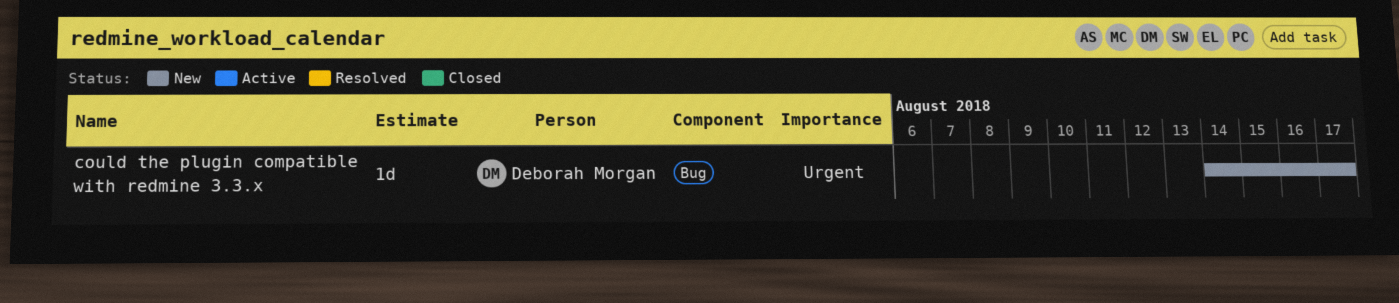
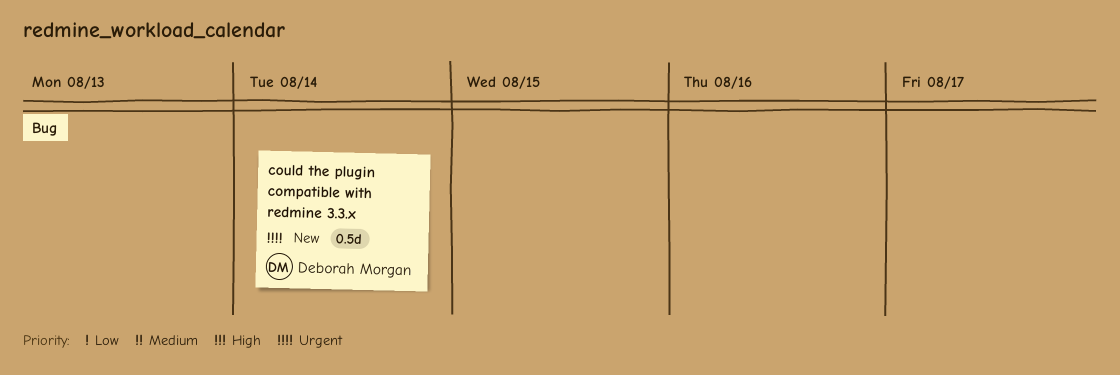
could the plugin compatible with redmine 3.3.x, estimate: 1d -> 0.5d
could the plugin compatible with redmine 3.3.x, due: Aug 17 -> Aug 14

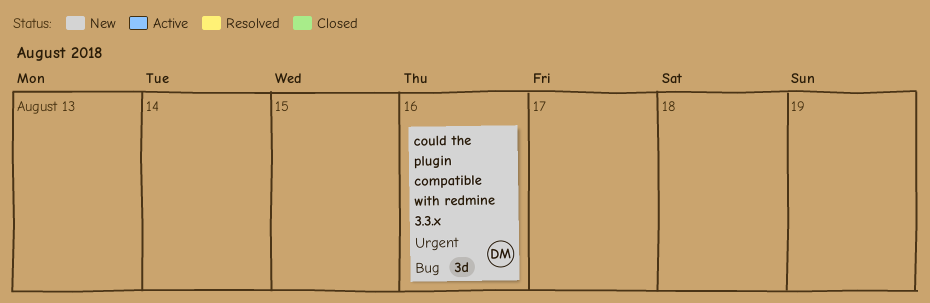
could the plugin compatible with redmine 3.3.x, estimate: 0.5d -> 3d
could the plugin compatible with redmine 3.3.x, due: Aug 14 -> Aug 16

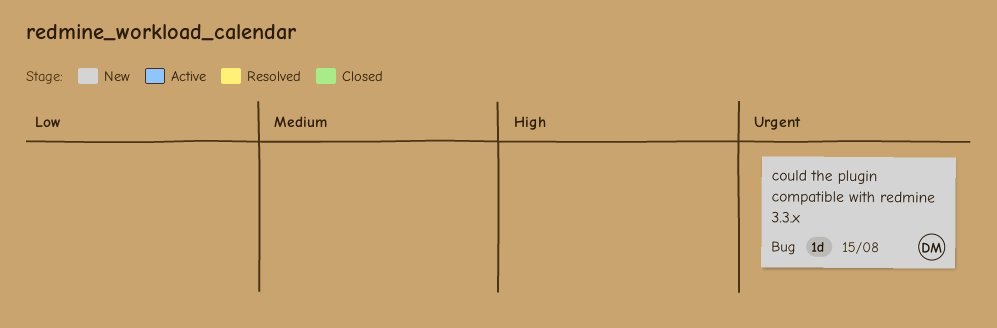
could the plugin compatible with redmine 3.3.x, estimate: 3d -> 1d
could the plugin compatible with redmine 3.3.x, due: Aug 16 -> Aug 15

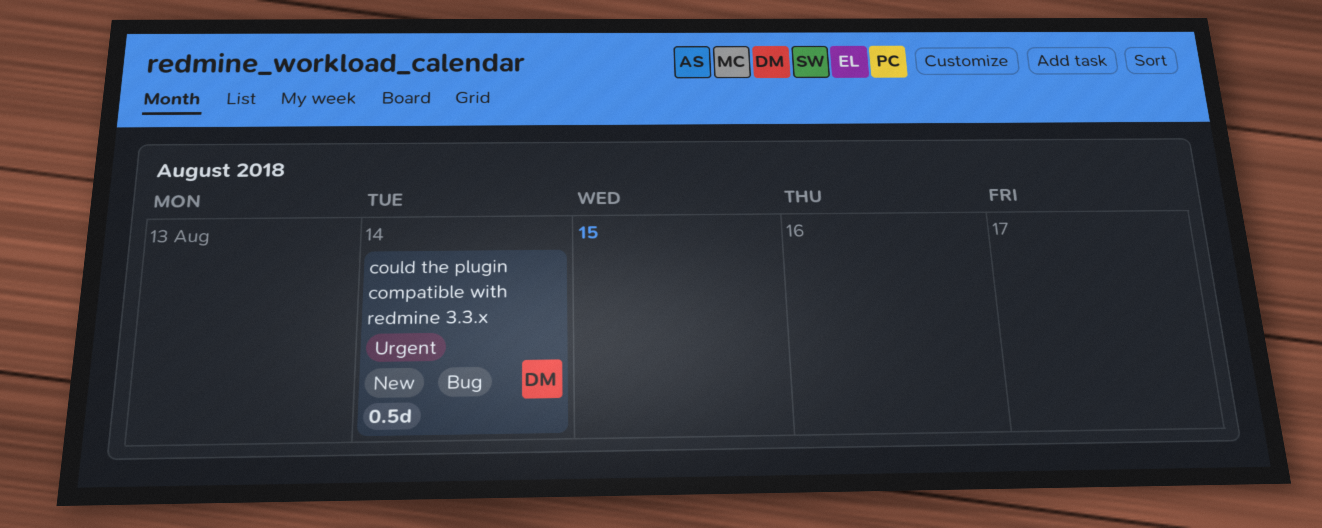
could the plugin compatible with redmine 3.3.x, estimate: 1d -> 0.5d
could the plugin compatible with redmine 3.3.x, due: Aug 15 -> Aug 14

